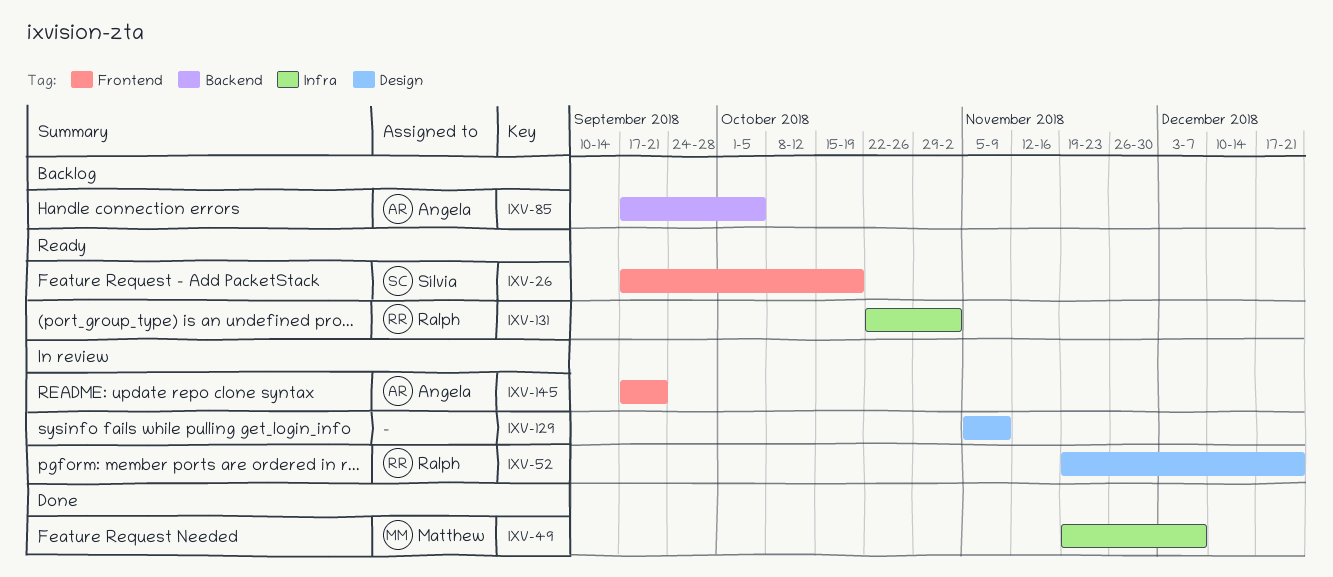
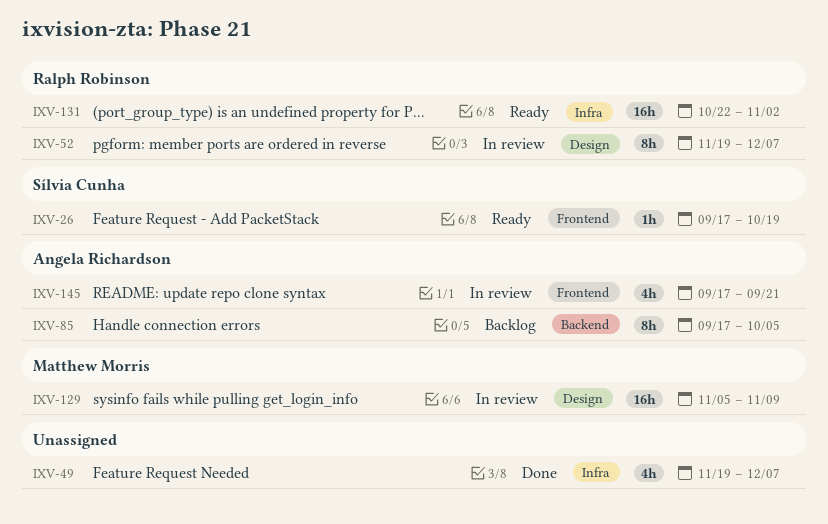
IXV-49, owner: Matthew Morris -> none
IXV-52, due: Dec 21 -> Dec 7
IXV-129, owner: none -> Matthew Morris

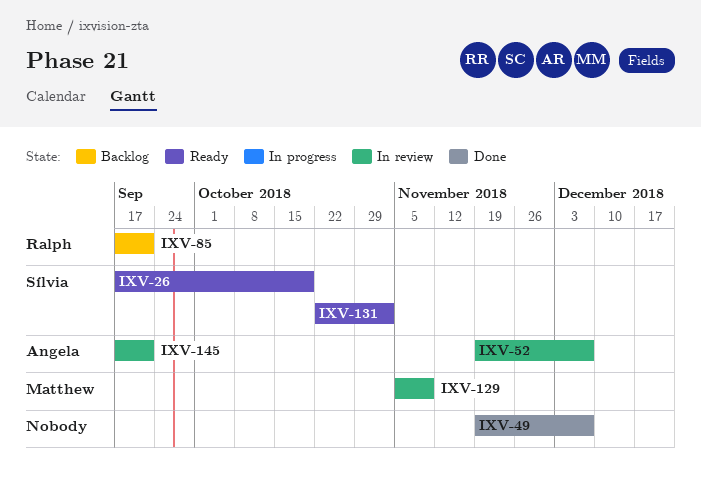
IXV-52, owner: Ralph Robinson -> Angela Richardson
IXV-85, owner: Angela Richardson -> Ralph Robinson
IXV-85, due: Oct 5 -> Sep 21
IXV-131, owner: Ralph Robinson -> Sílvia Cunha

